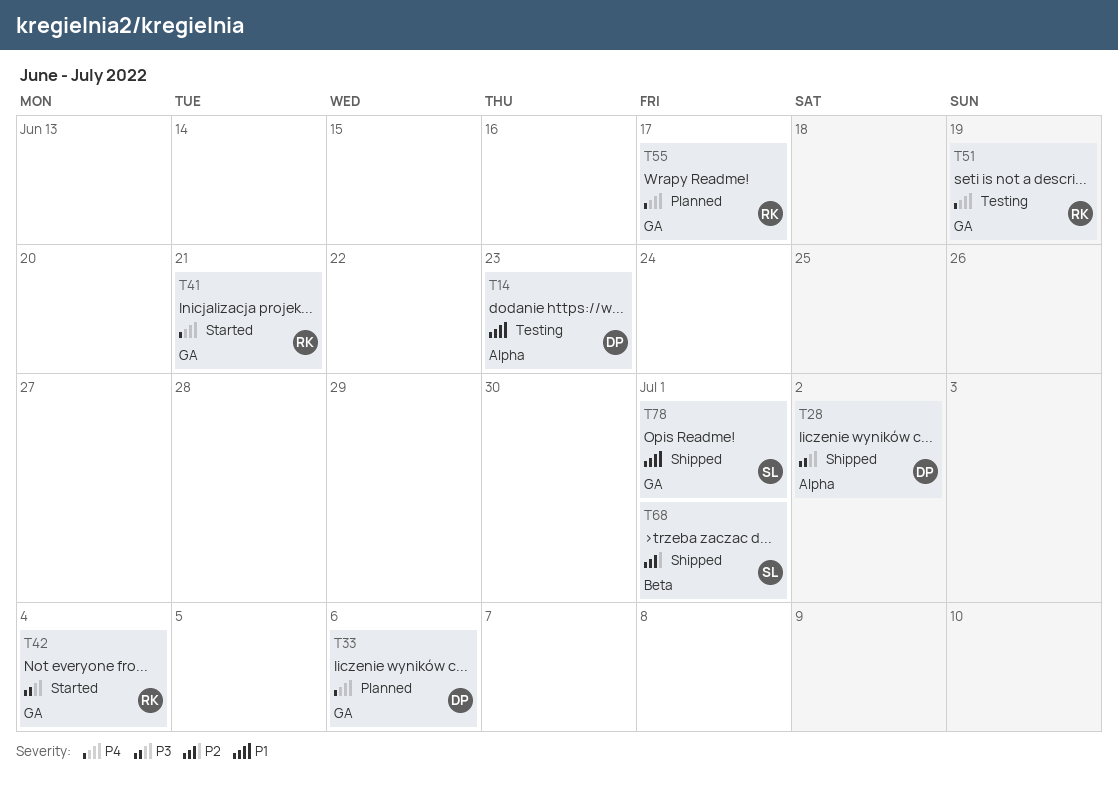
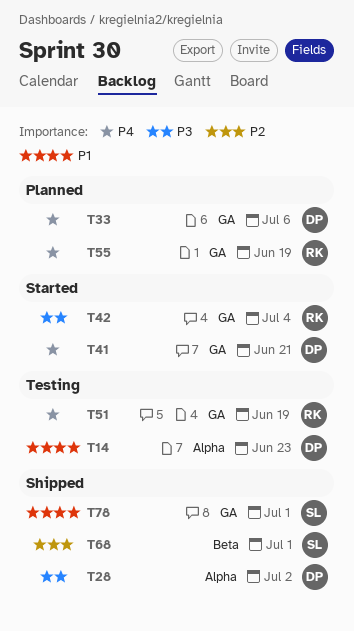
T41, owner: RK -> DP
T55, due: Jun 17 -> Jun 19

